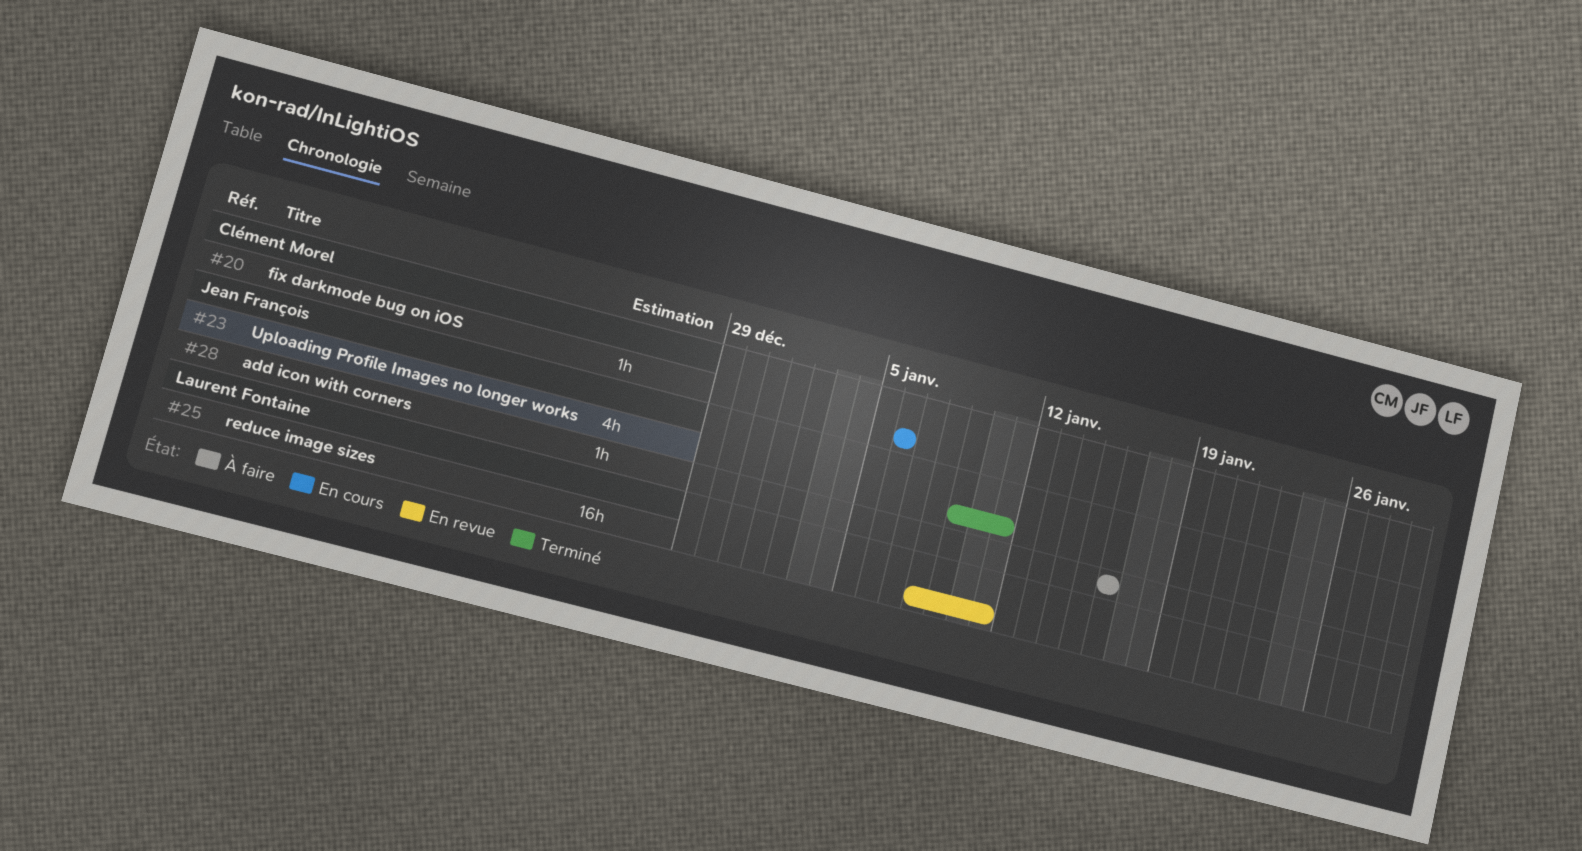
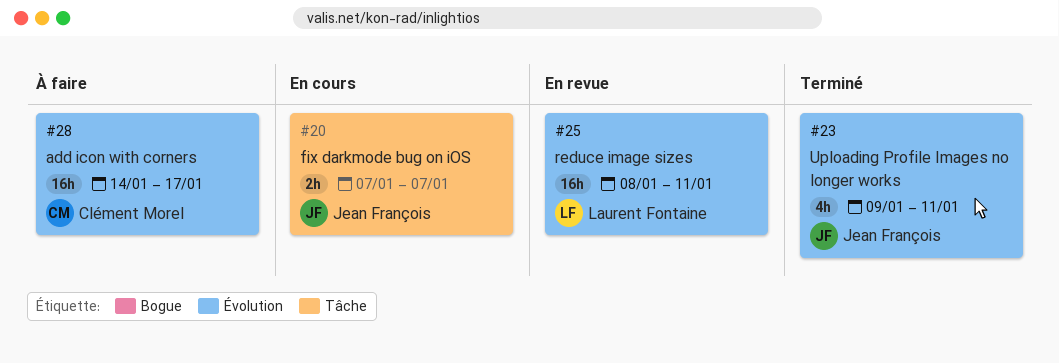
#20, owner: Clément Morel -> Jean François
#20, estimate: 1h -> 2h
#20, start: Jan 6 -> Jan 7
#20, due: Jan 6 -> Jan 7
#28, owner: Jean François -> Clément Morel
#28, estimate: 1h -> 16h
#28, start: Jan 16 -> Jan 14
#28, due: Jan 16 -> Jan 17

